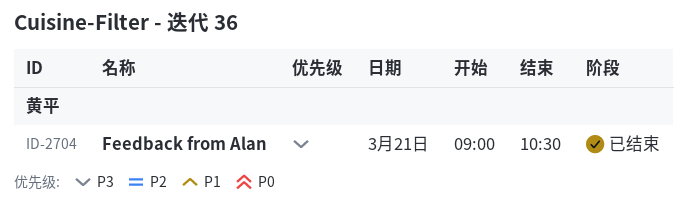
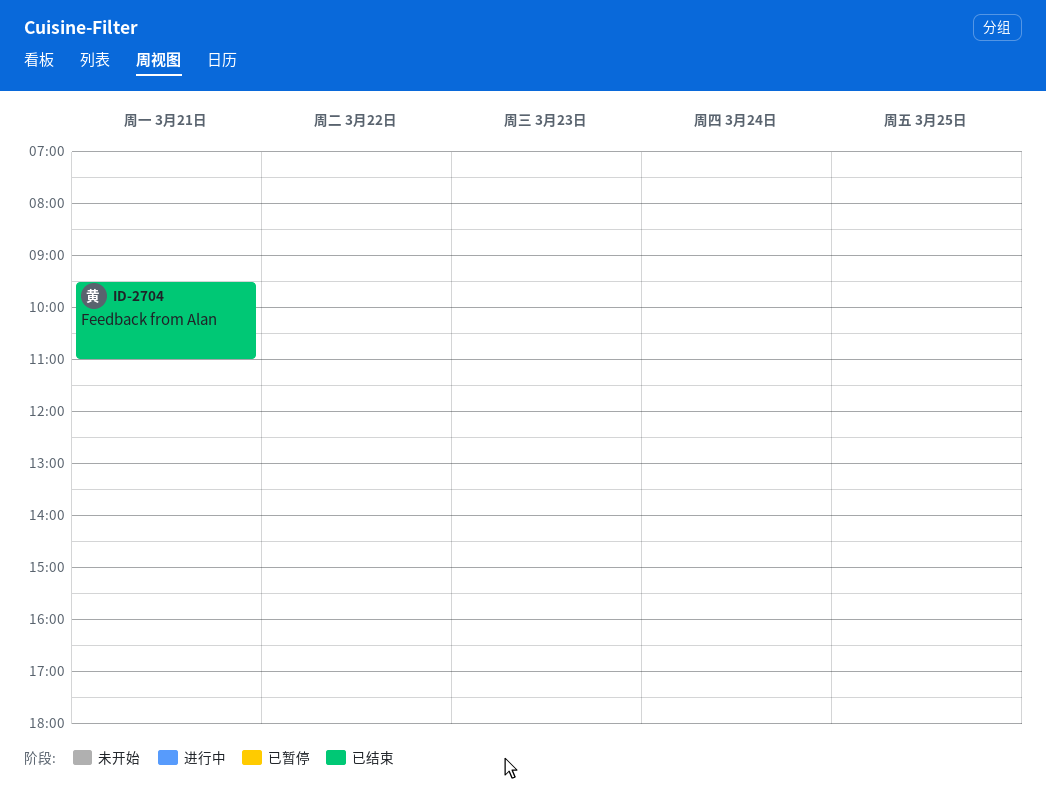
ID-2704, begins: 09:00 -> 09:30
ID-2704, ends: 10:30 -> 11:00

